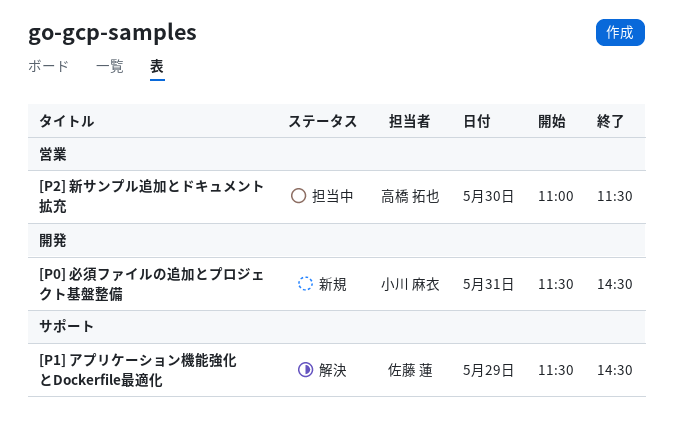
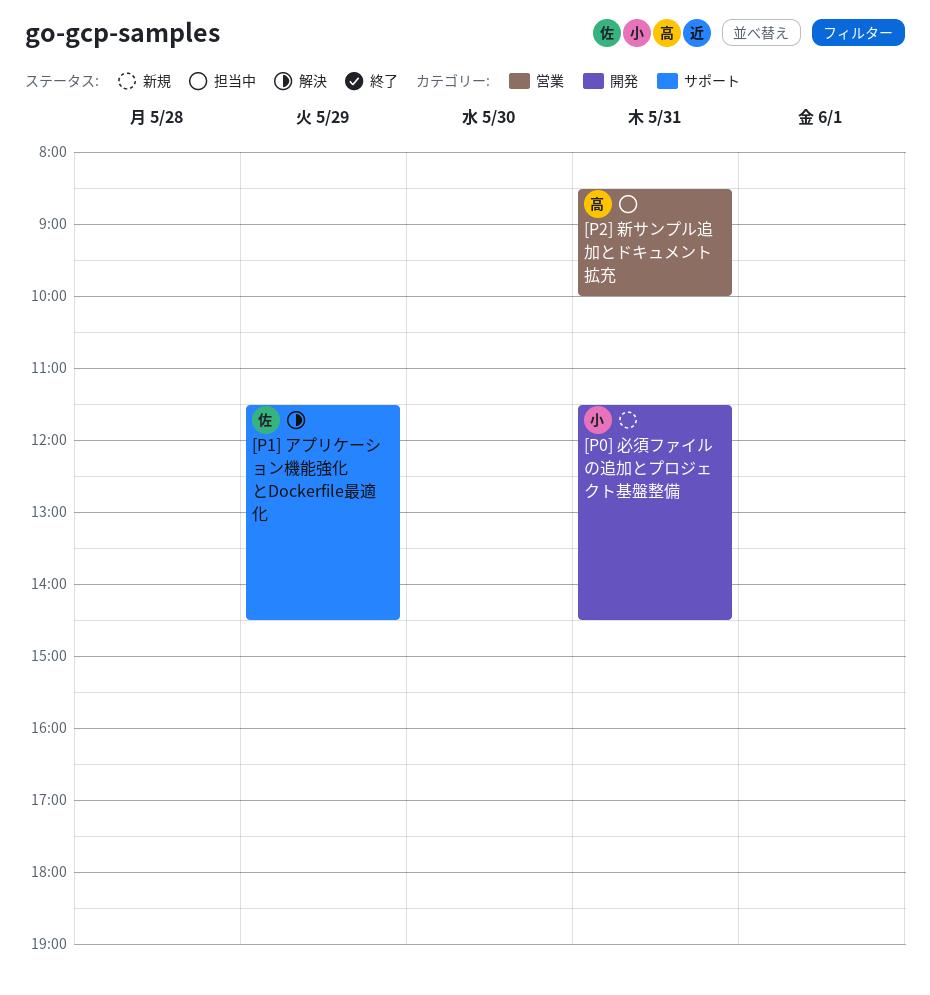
[P2] 新サンプル追加とドキュメント拡充, day: May 30 -> May 31
[P2] 新サンプル追加とドキュメント拡充, begins: 11:00 -> 08:30
[P2] 新サンプル追加とドキュメント拡充, ends: 11:30 -> 10:00

